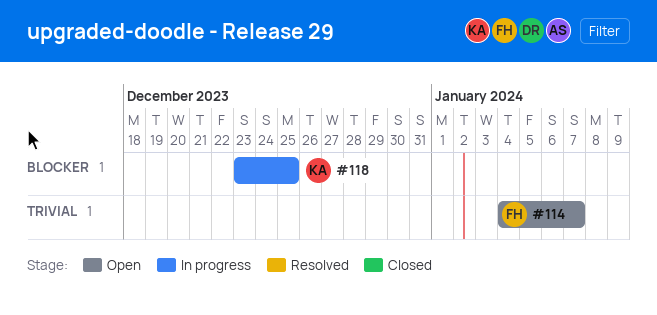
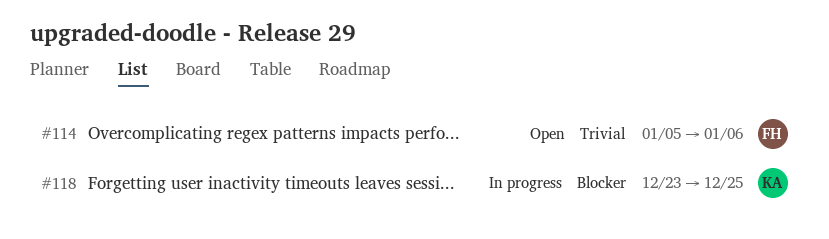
#114, start: Jan 4 -> Jan 5
#114, due: Jan 7 -> Jan 6

